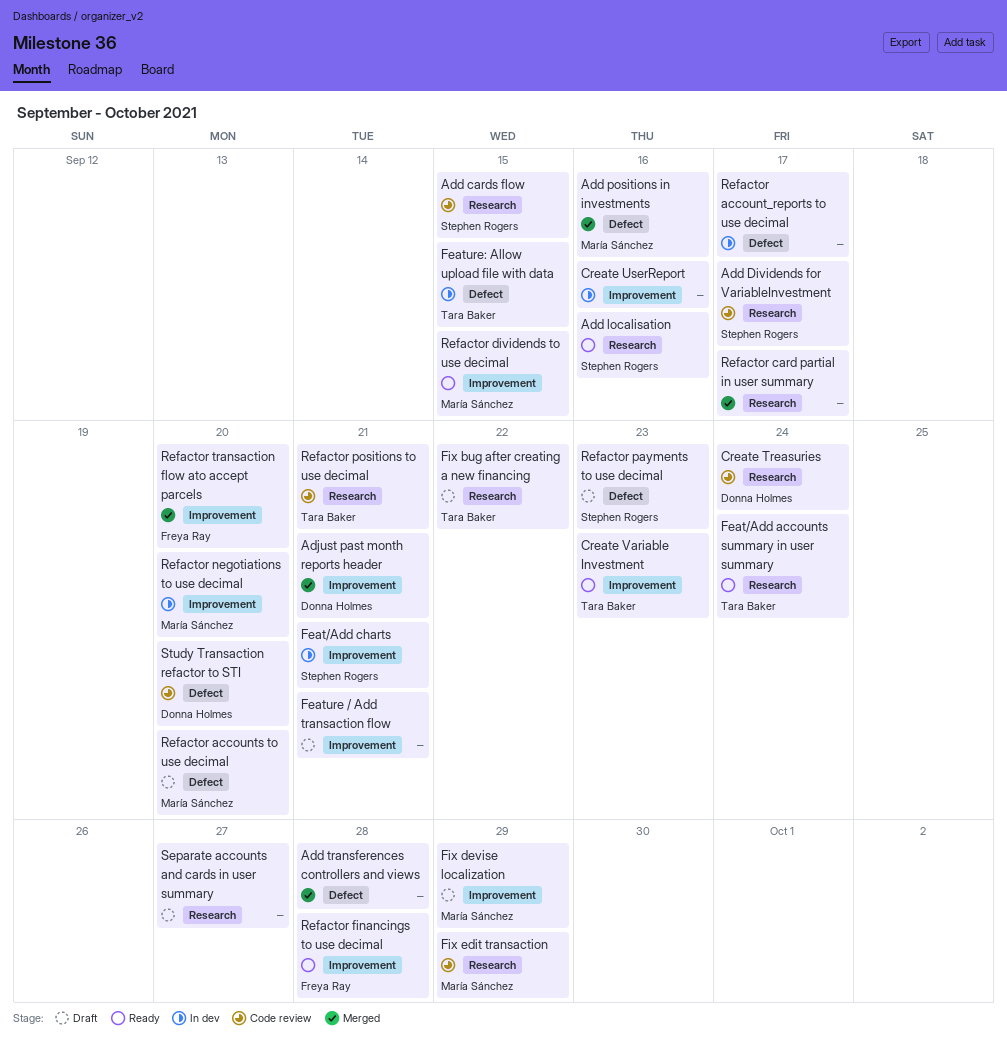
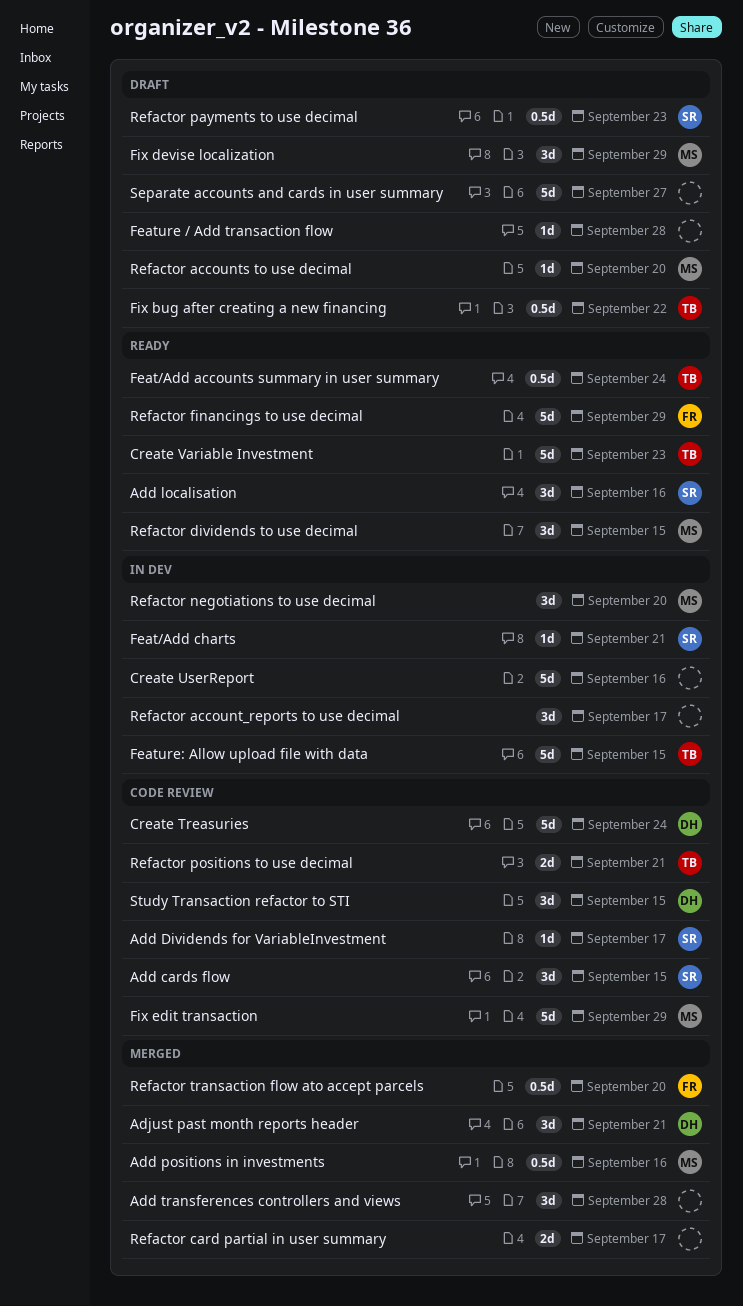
Feature / Add transaction flow, due: Sep 21 -> Sep 28
Refactor financings to use decimal, due: Sep 28 -> Sep 29
Study Transaction refactor to STI, due: Sep 20 -> Sep 15

